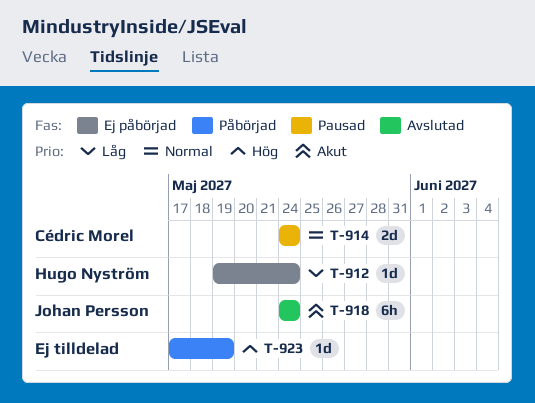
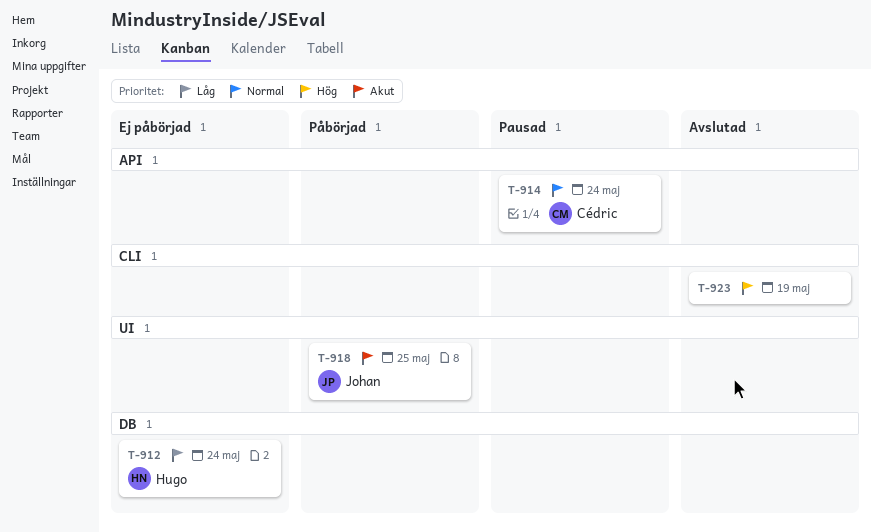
T-918, status: Avslutad -> Påbörjad
T-918, due: May 24 -> May 25
T-923, status: Påbörjad -> Avslutad

